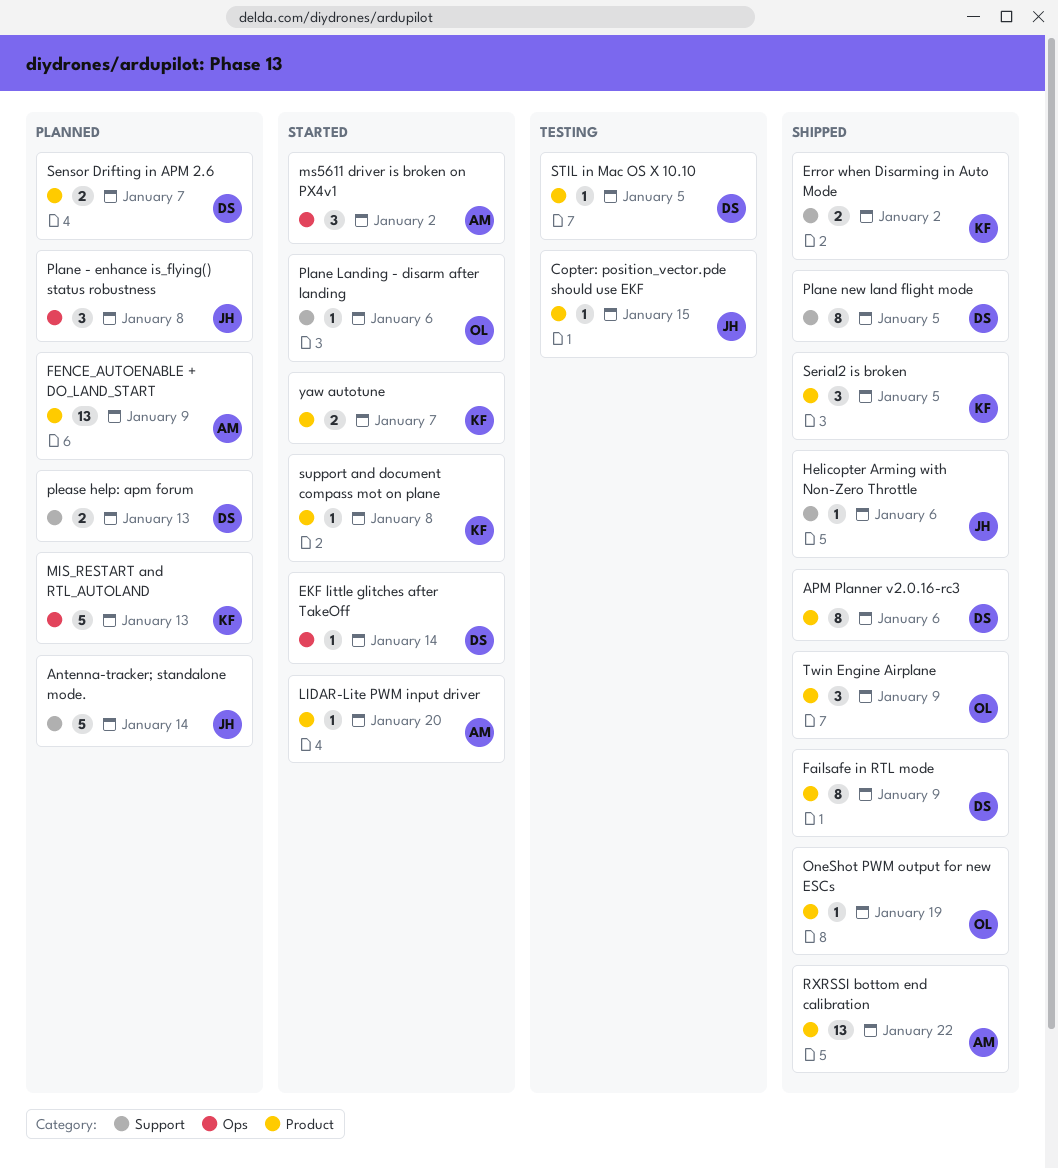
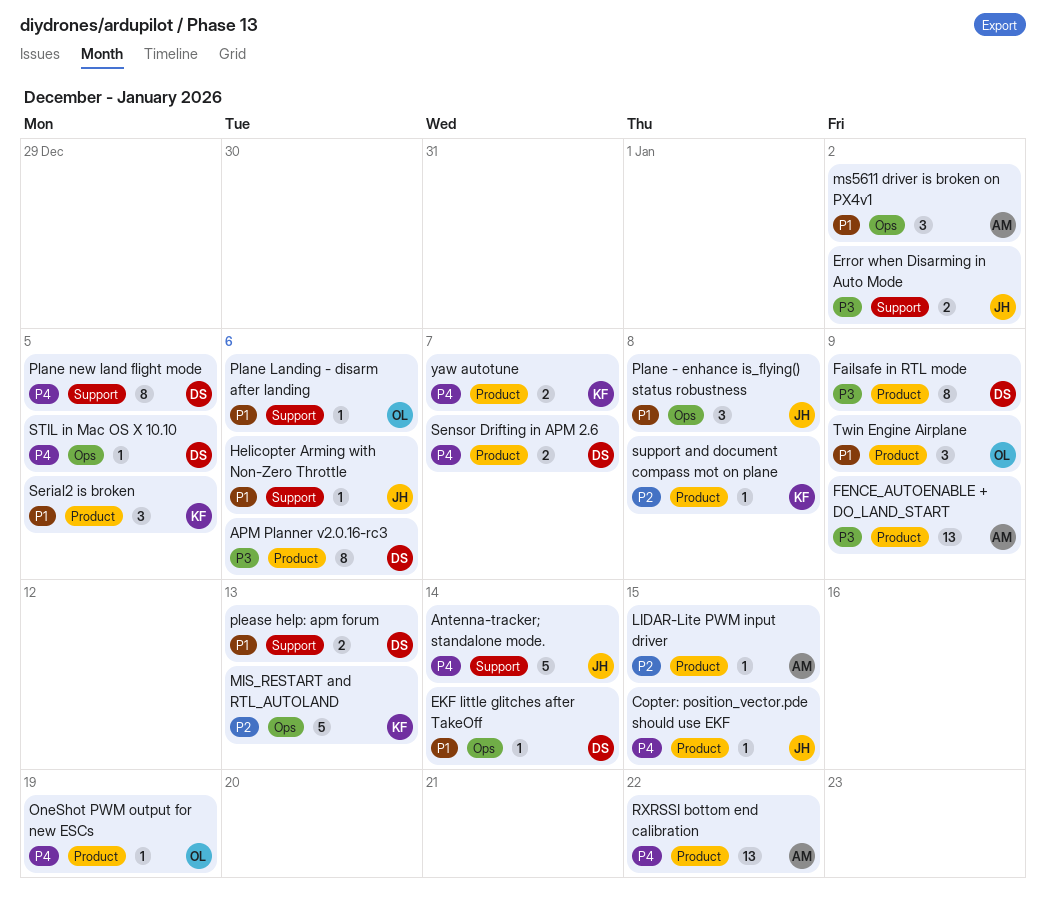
Error when Disarming in Auto Mode, owner: KF -> JH
LIDAR-Lite PWM input driver, due: Jan 20 -> Jan 15
STIL in Mac OS X 10.10, label: Product -> Ops

